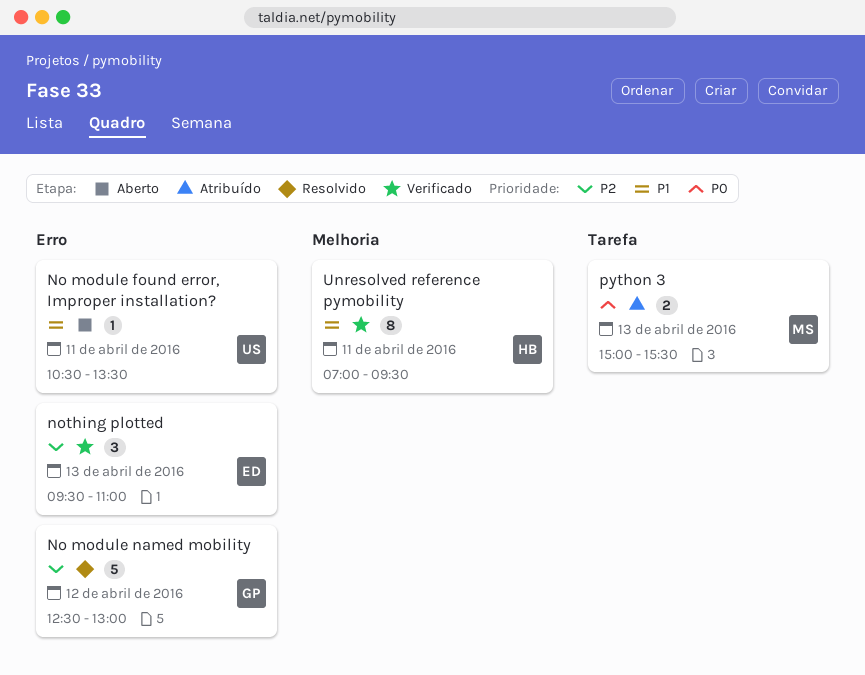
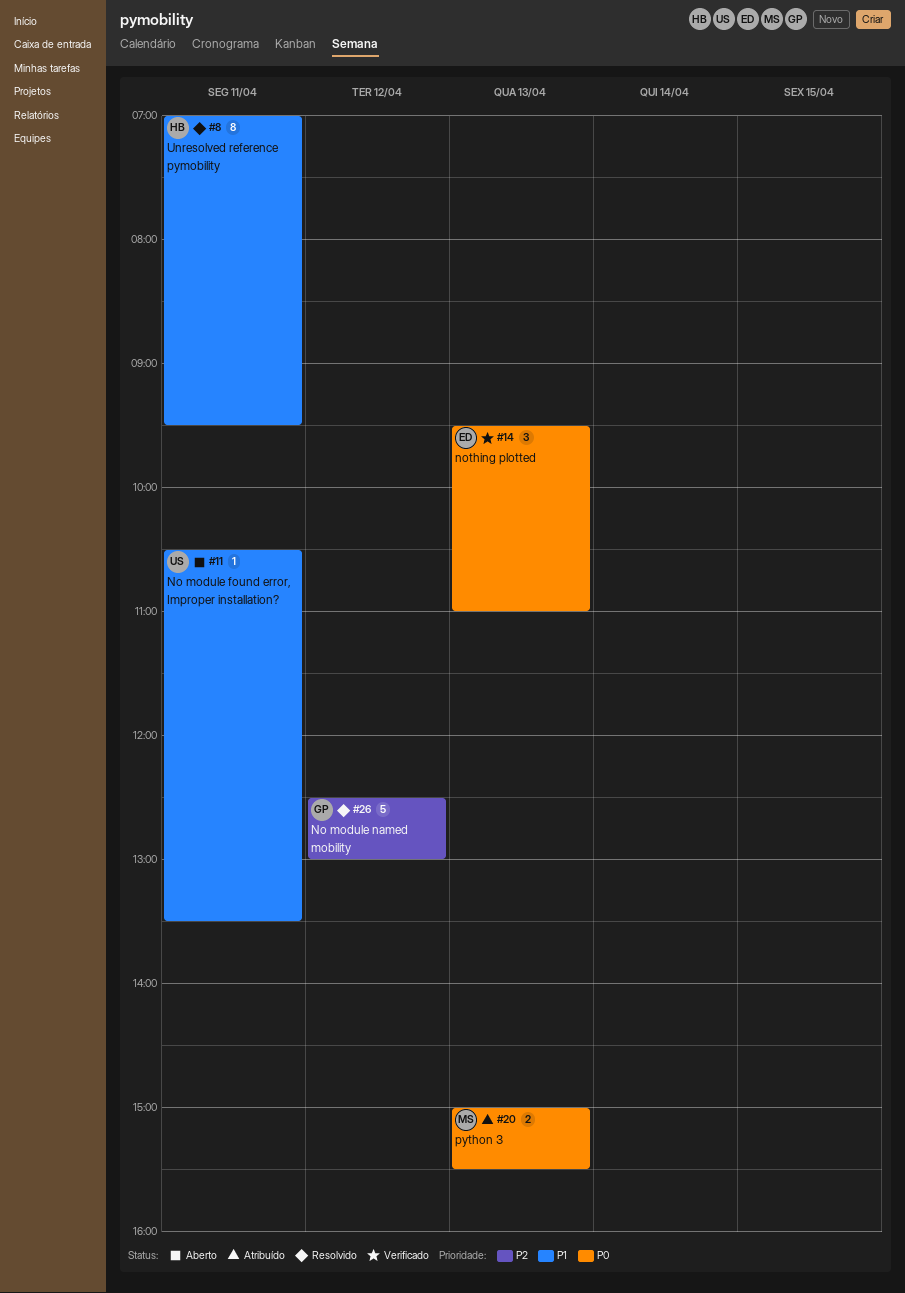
nothing plotted, priority: P2 -> P0
Unresolved reference pymobility, status: Verificado -> Resolvido

